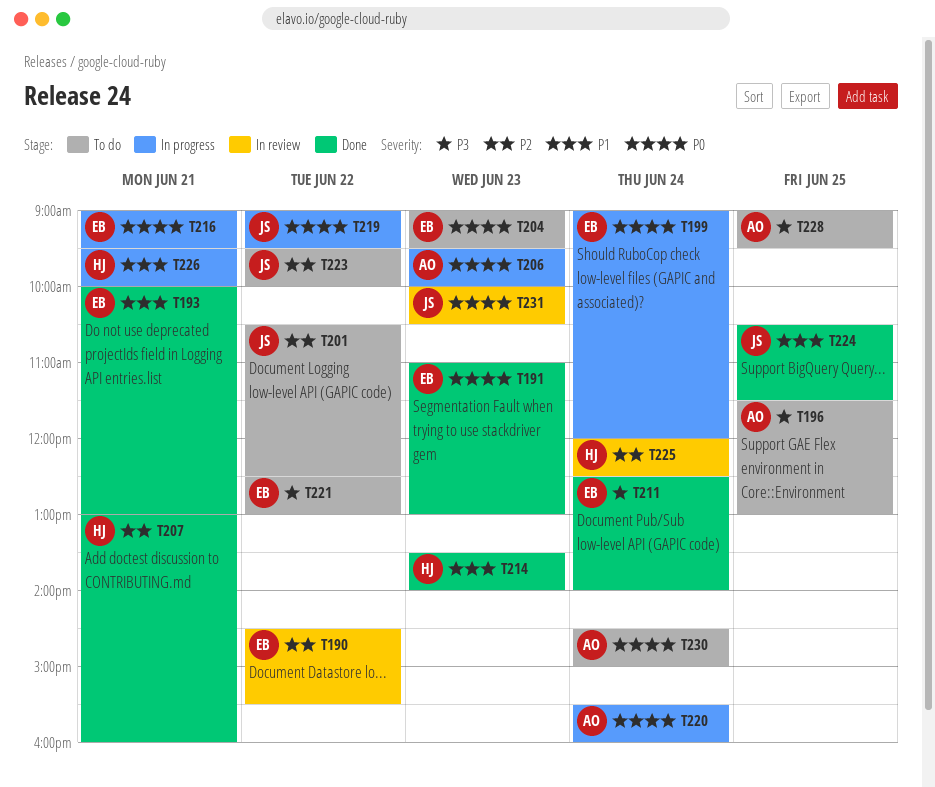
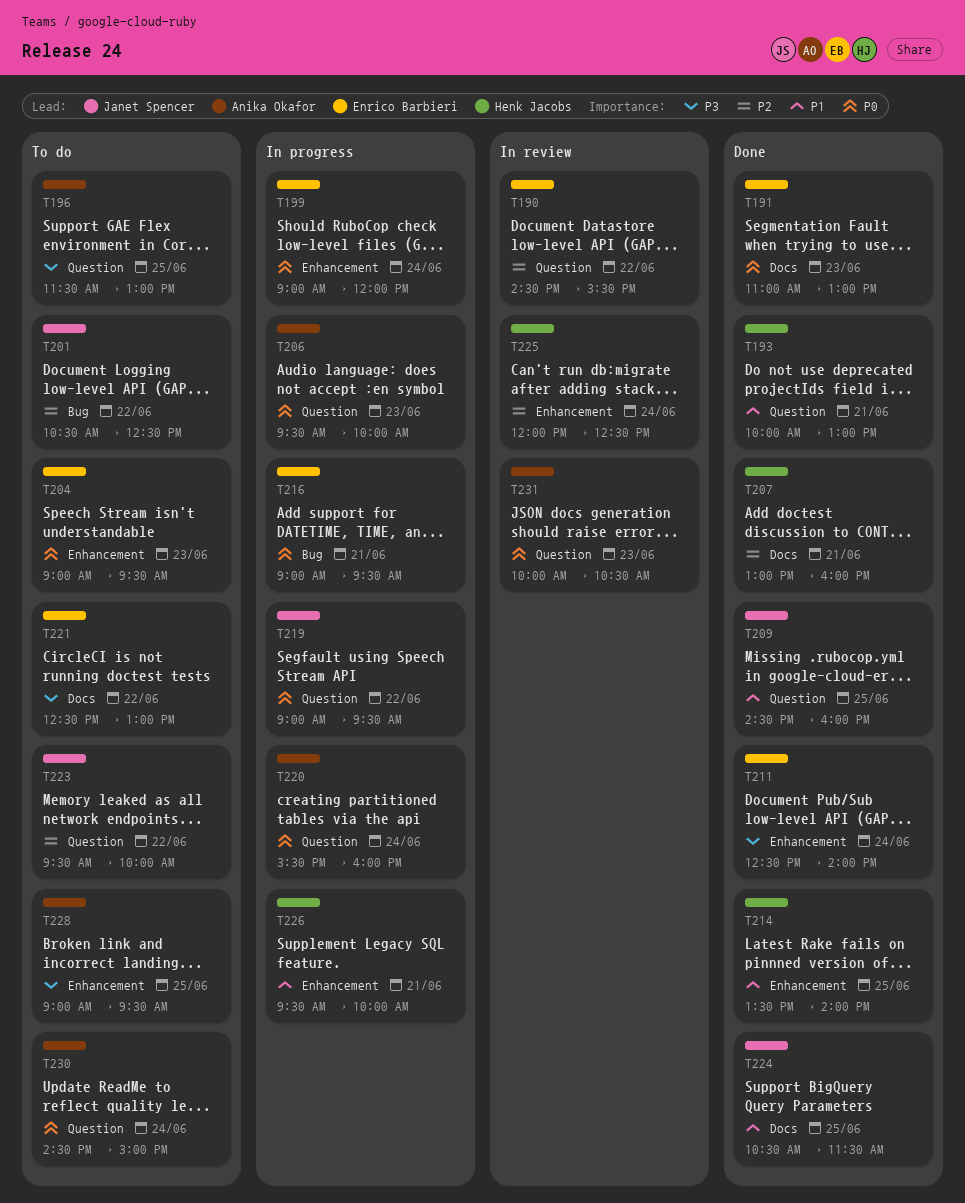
T193, owner: Enrico Barbieri -> Henk Jacobs
T209: none -> present
T214, day: Jun 23 -> Jun 25
T231, owner: Janet Spencer -> Anika Okafor

